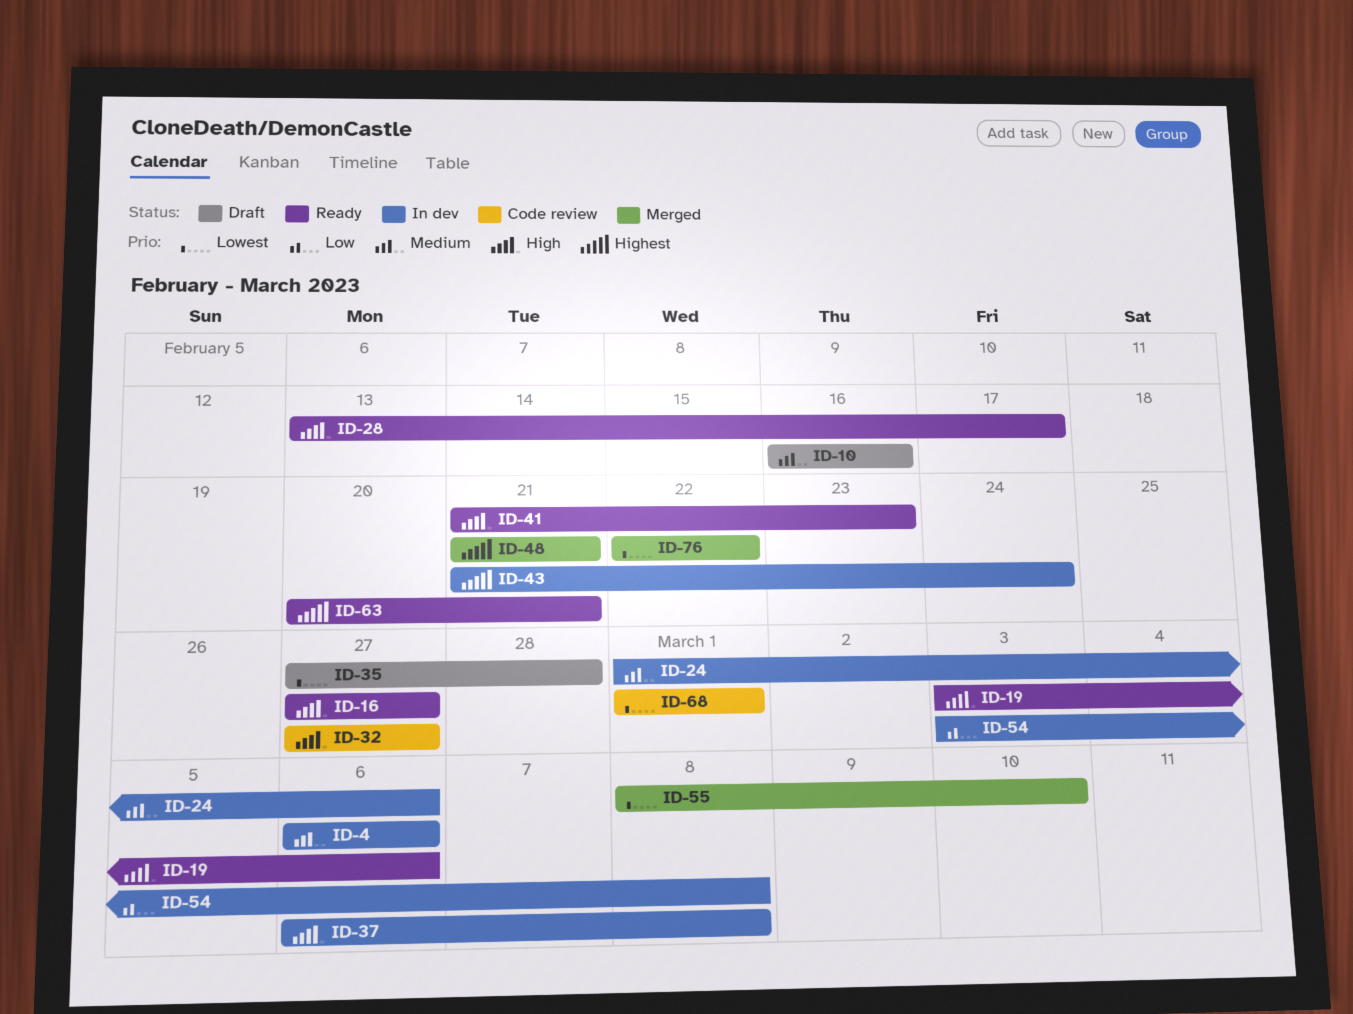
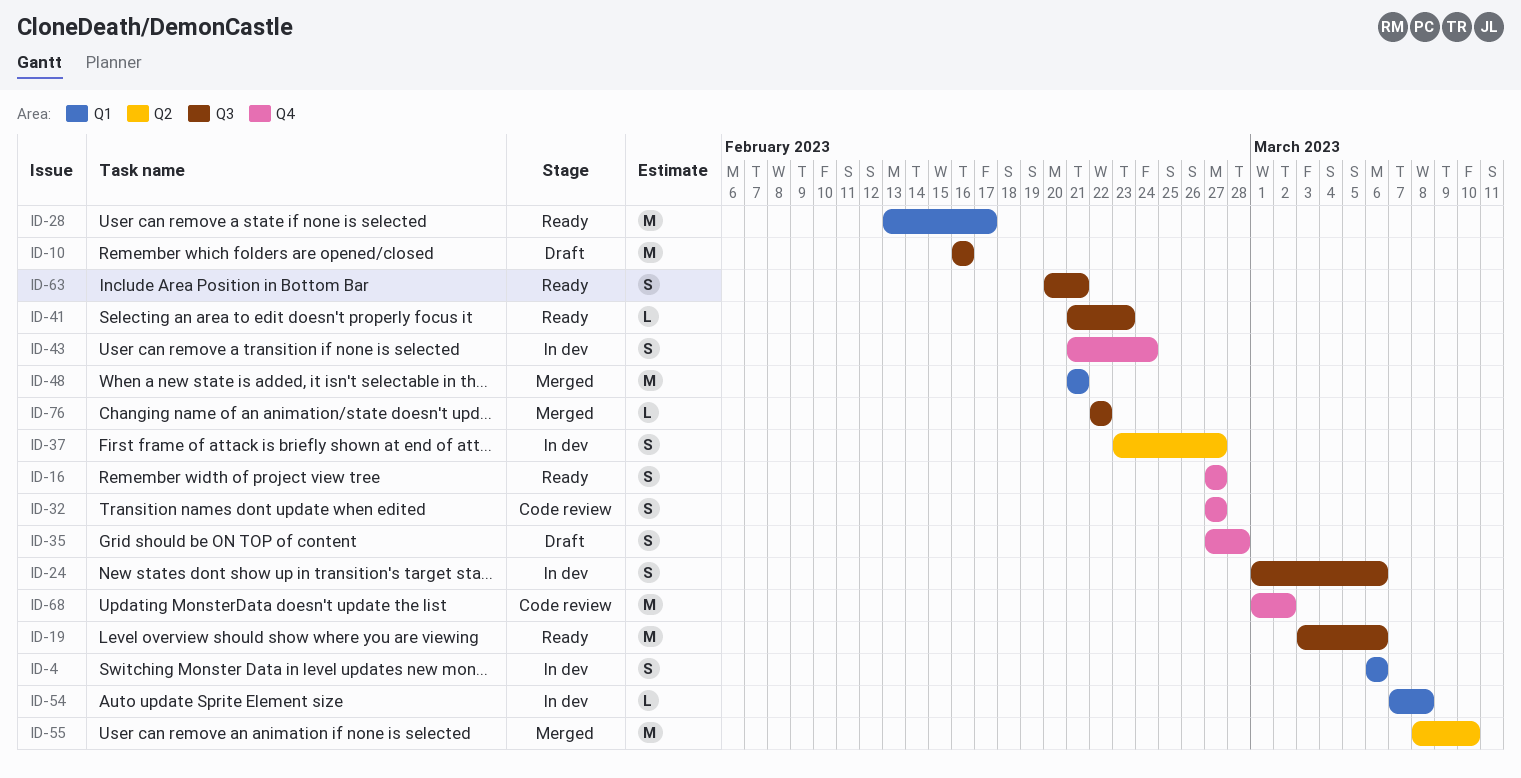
ID-37, start: Mar 6 -> Feb 23
ID-37, due: Mar 8 -> Feb 27
ID-54, start: Mar 3 -> Mar 7
ID-68, due: Mar 1 -> Mar 2

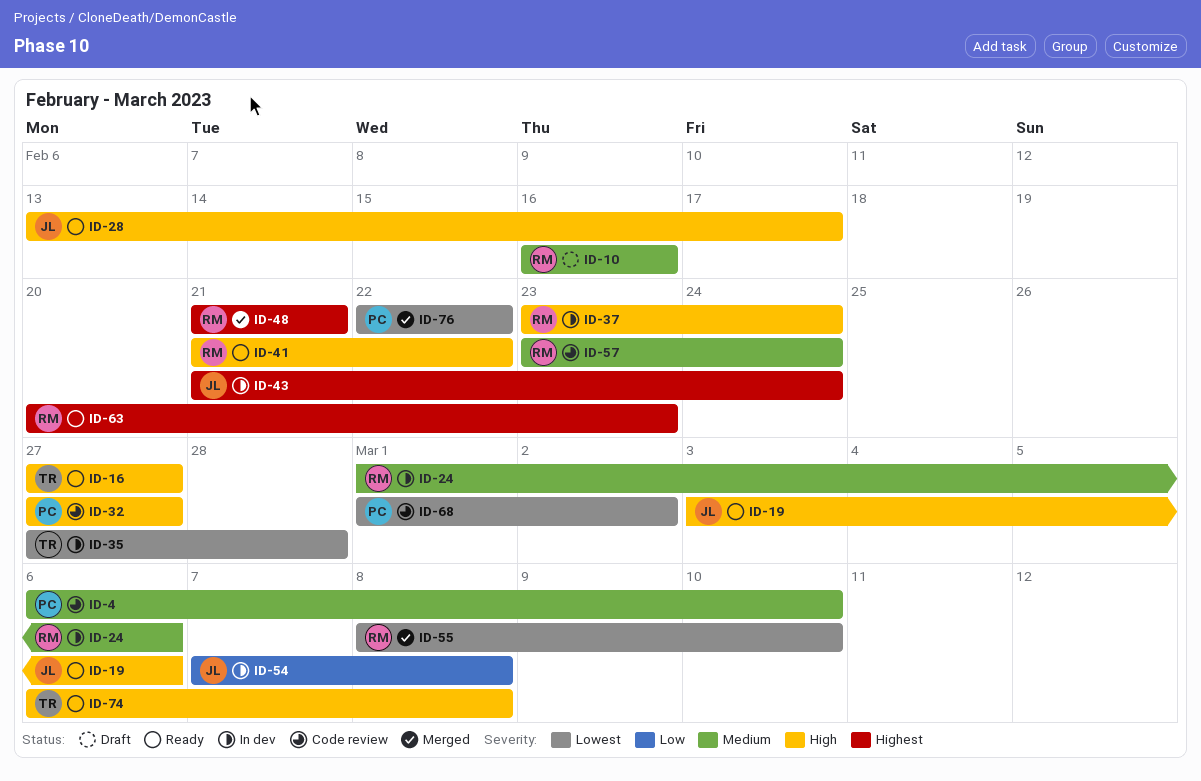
ID-4, status: In dev -> Code review
ID-4, due: Mar 6 -> Mar 10
ID-35, status: Draft -> In dev
ID-37, due: Feb 27 -> Feb 24
ID-41, due: Feb 23 -> Feb 22
ID-57: none -> present
ID-63, due: Feb 21 -> Feb 23
ID-74: none -> present

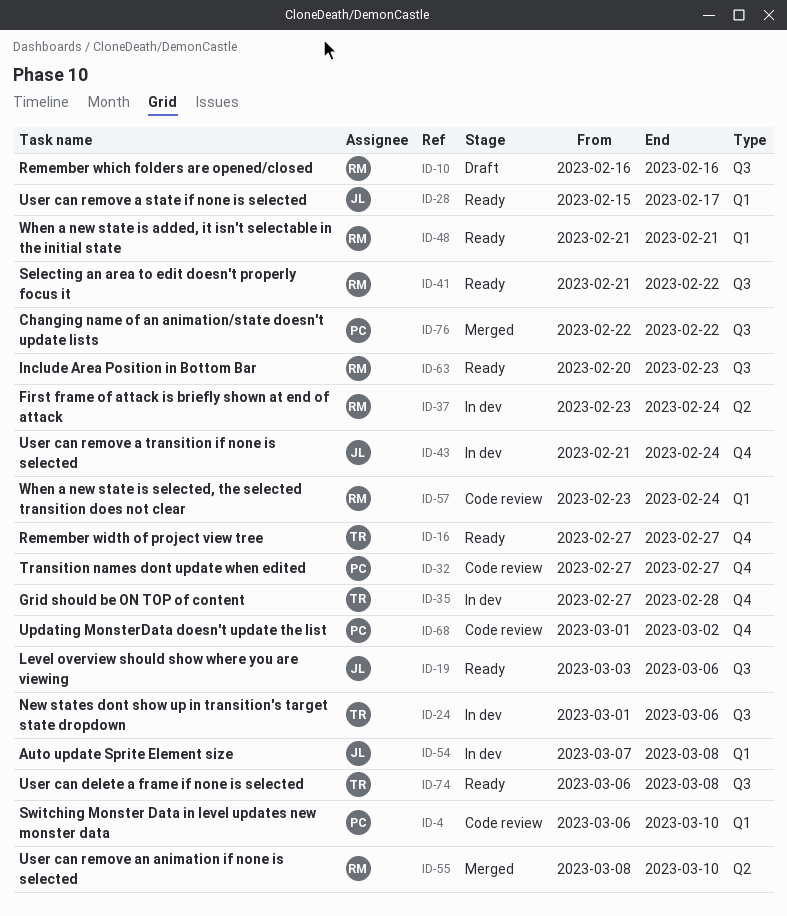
ID-24, owner: RM -> TR
ID-28, start: Feb 13 -> Feb 15
ID-48, status: Merged -> Ready

